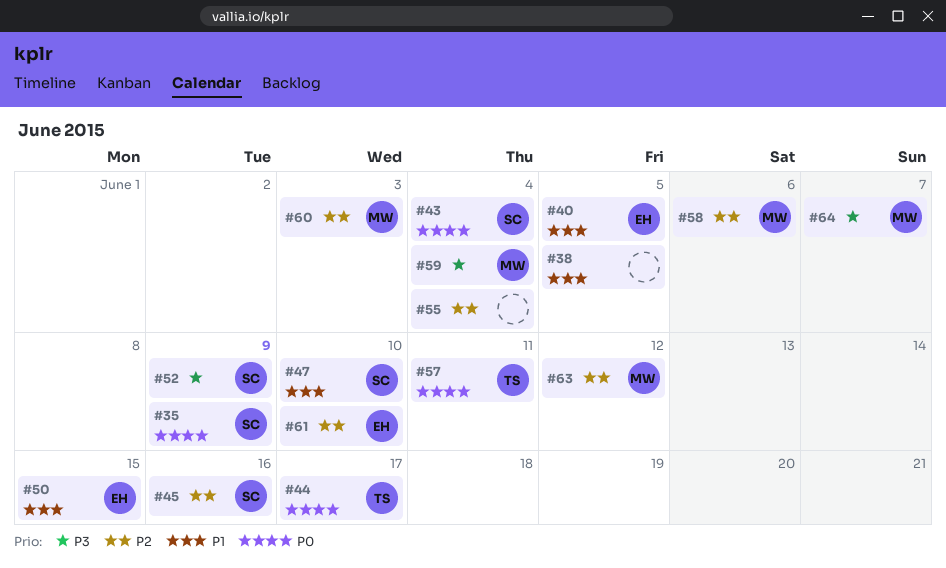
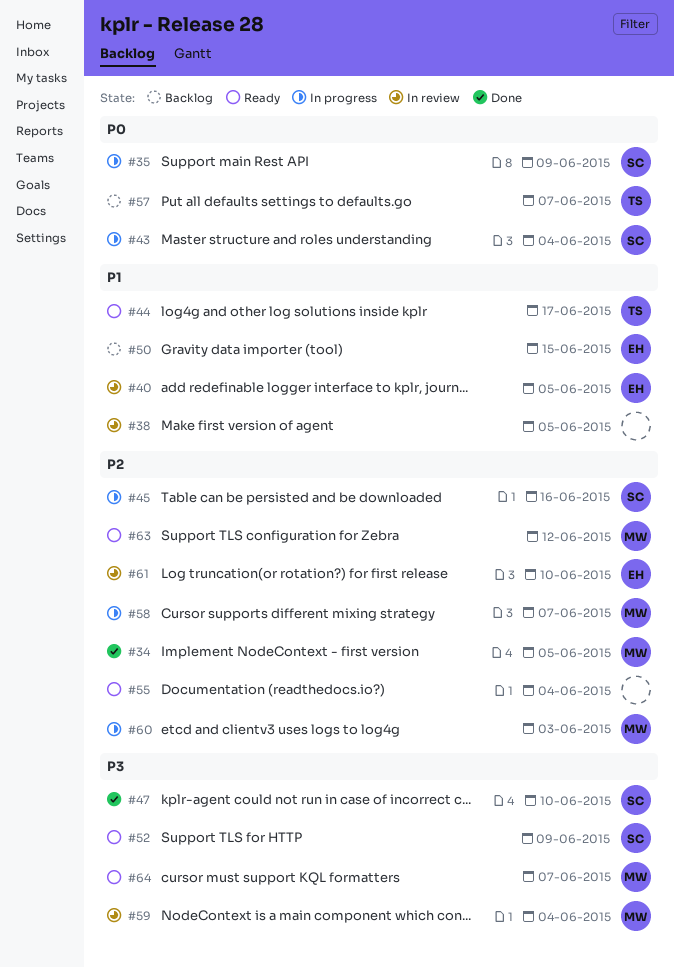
#34: none -> present
#44, priority: P0 -> P1
#47, priority: P1 -> P3
#57, due: Jun 11 -> Jun 7
#58, due: Jun 6 -> Jun 7

